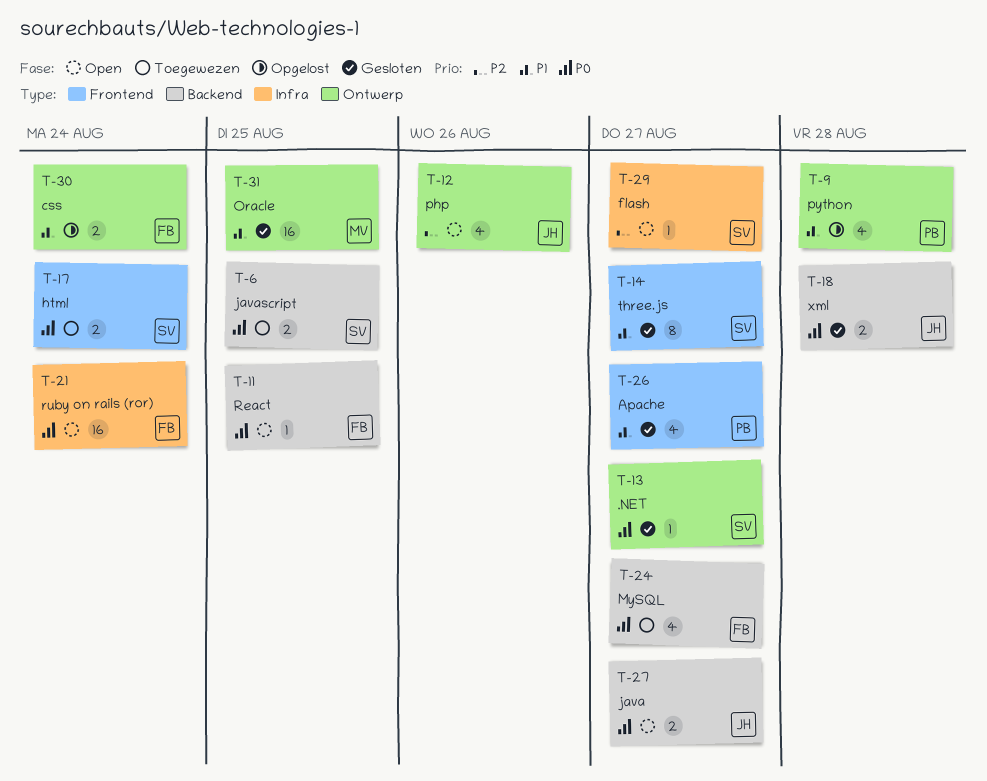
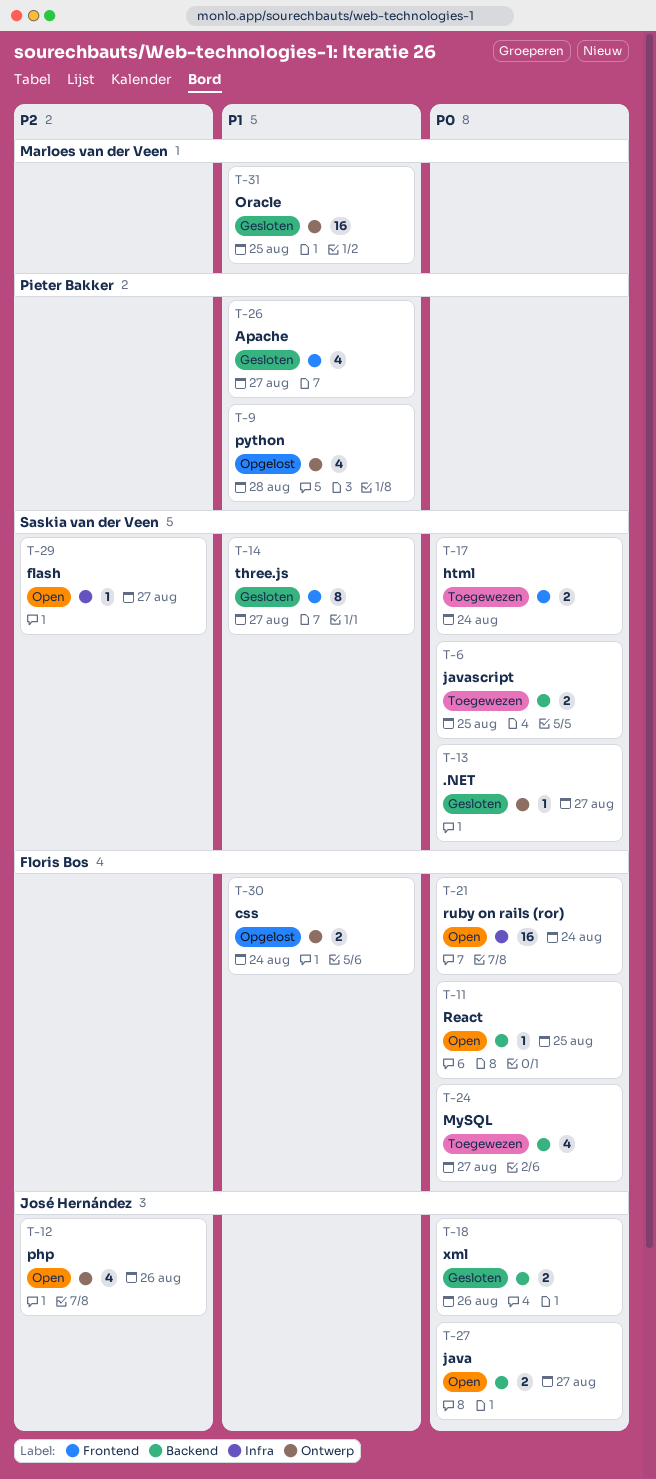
T-18, due: Aug 28 -> Aug 26

